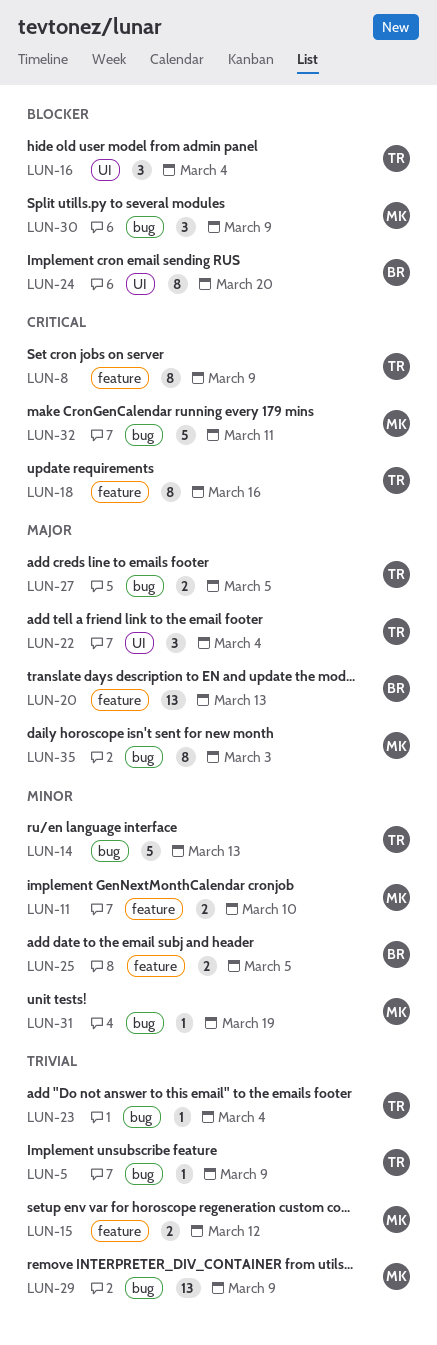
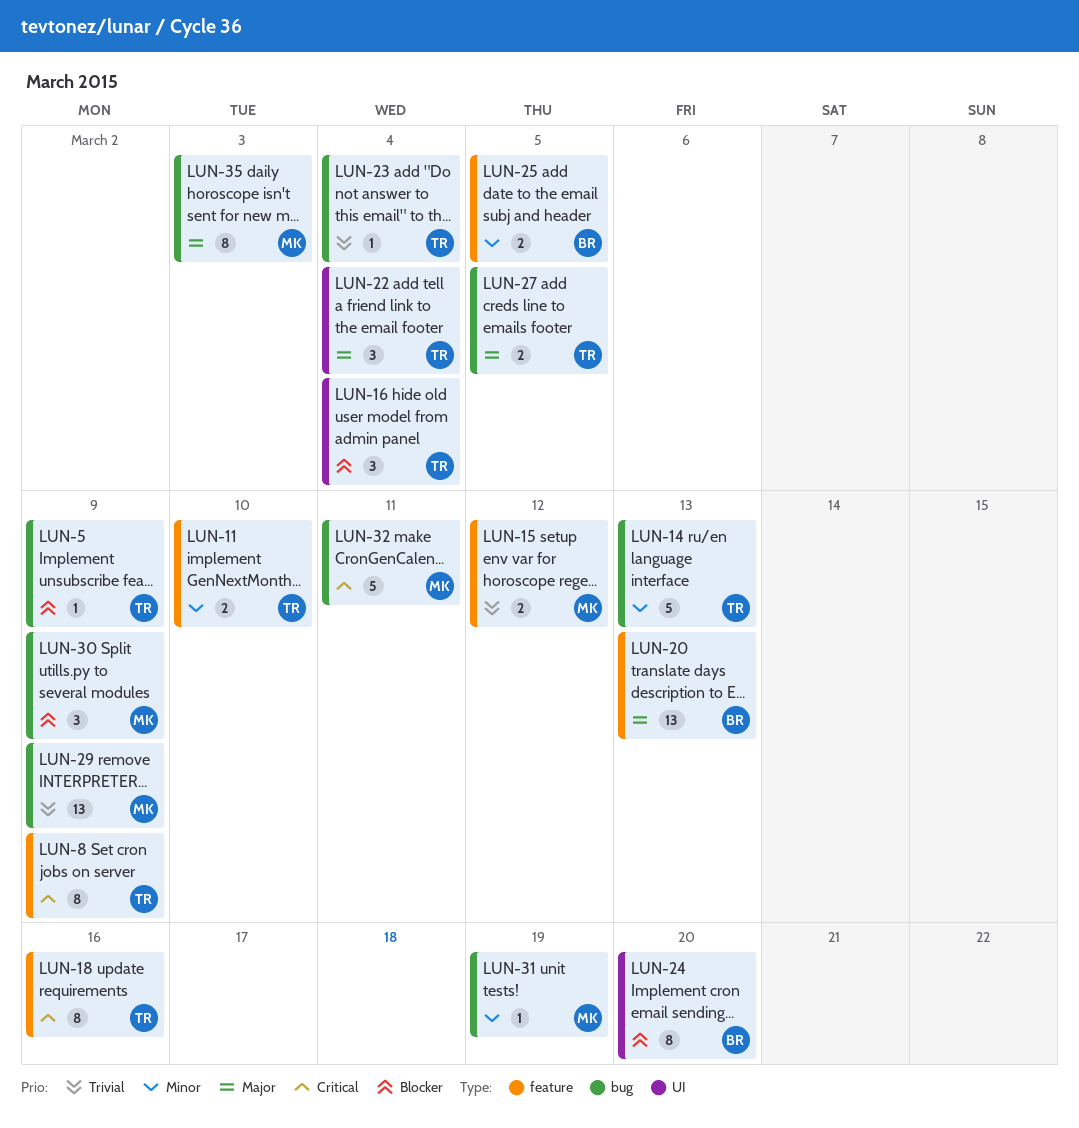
LUN-5, priority: Trivial -> Blocker
LUN-11, owner: MK -> TR

